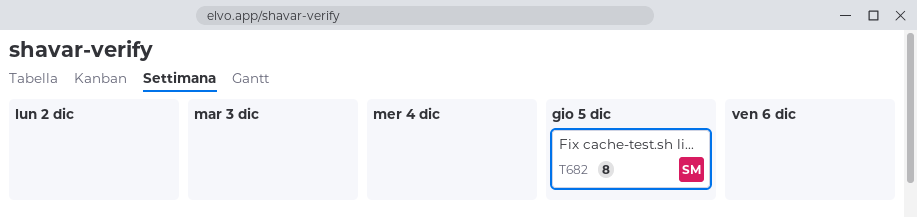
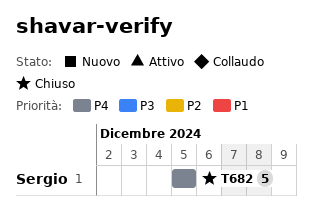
T682, estimate: 8 -> 5

